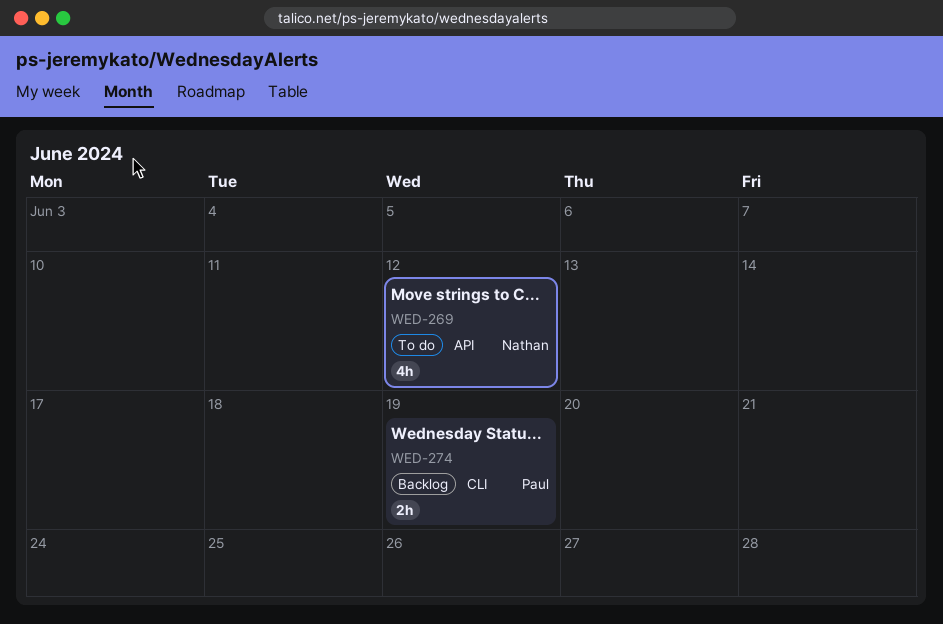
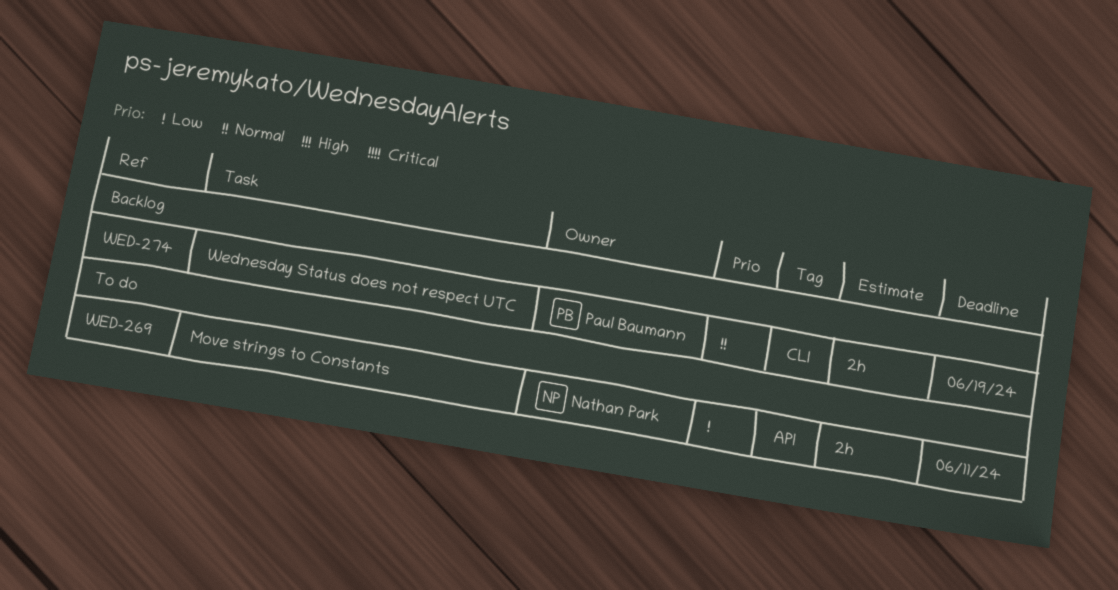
WED-269, estimate: 4h -> 2h
WED-269, due: Jun 12 -> Jun 11

